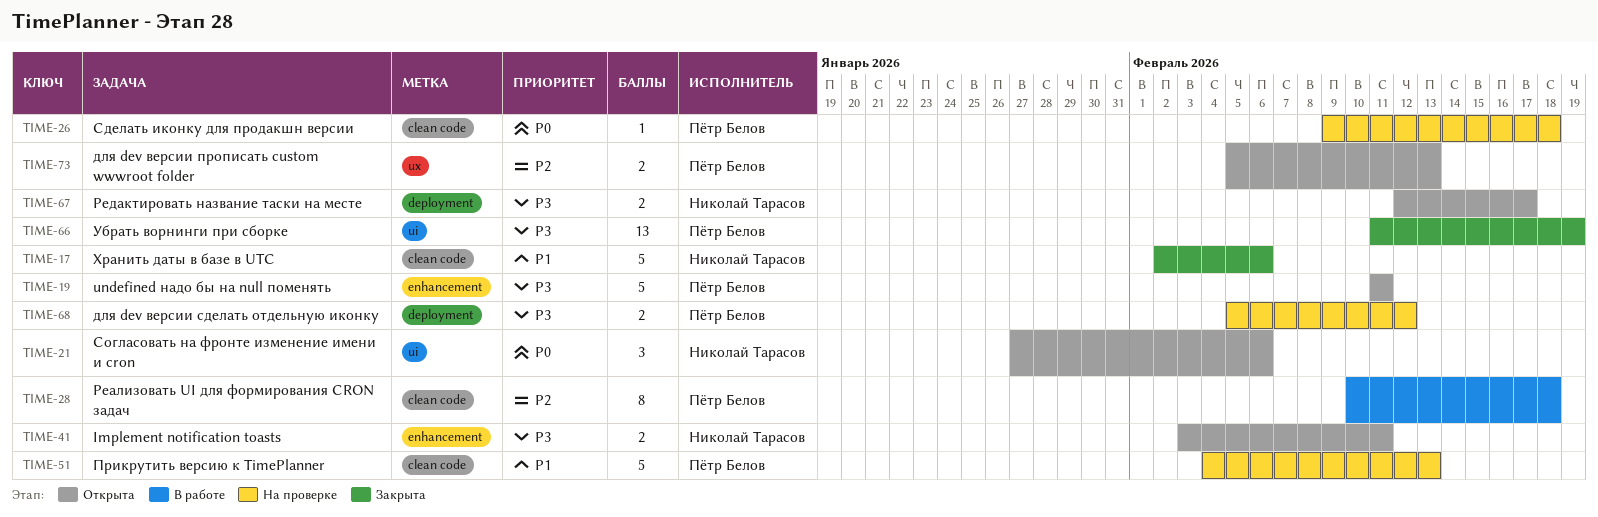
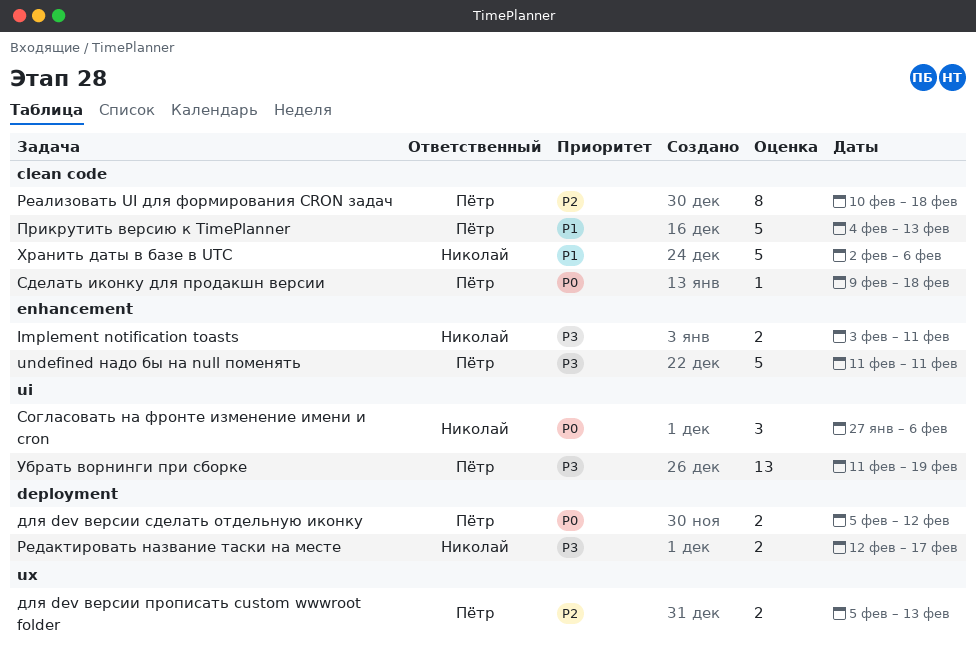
для dev версии сделать отдельную иконку, priority: P3 -> P0

